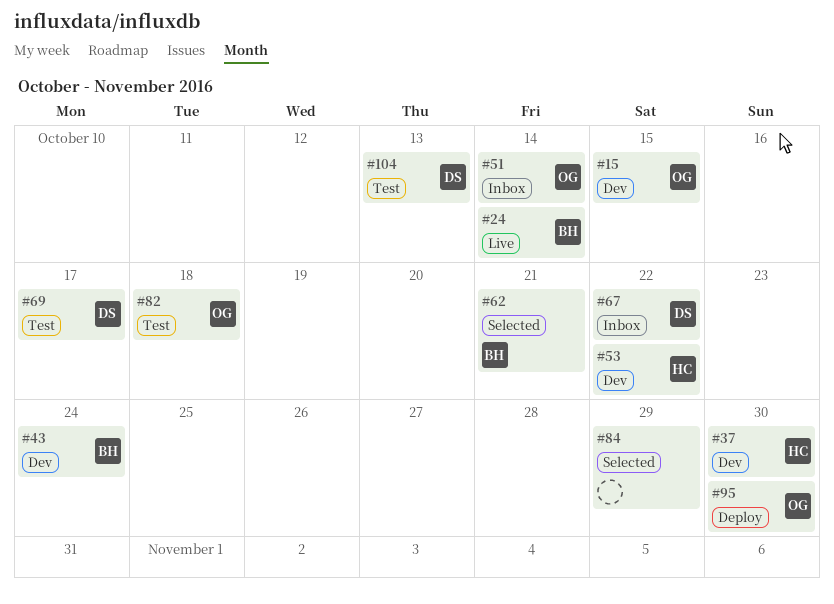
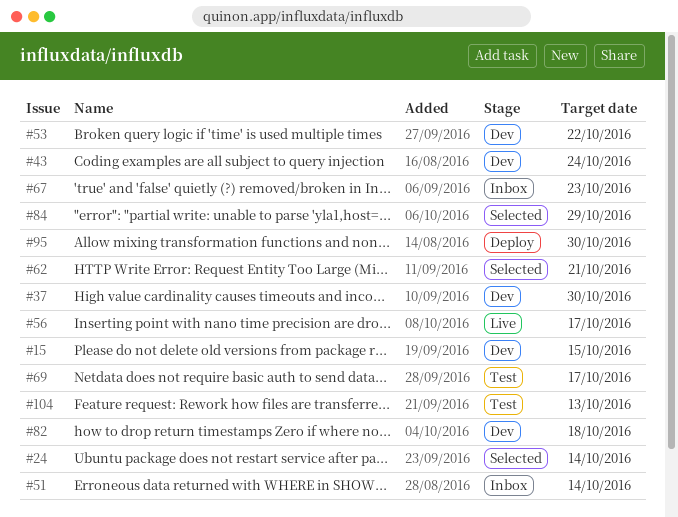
#24, status: Live -> Selected
#56: none -> present
#67, due: Oct 22 -> Oct 23
#82, status: Test -> Dev

